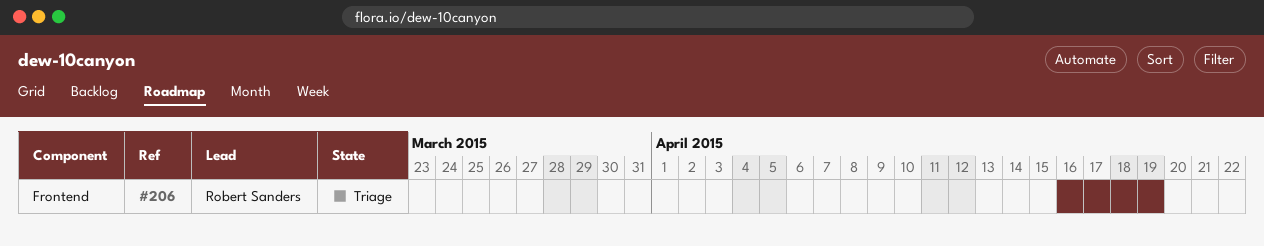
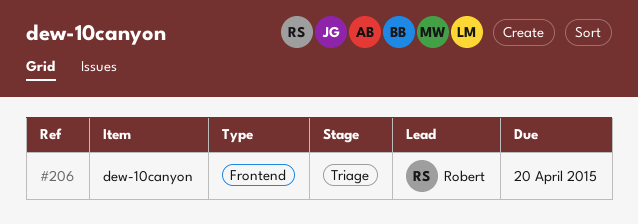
#206, due: Apr 19 -> Apr 20

